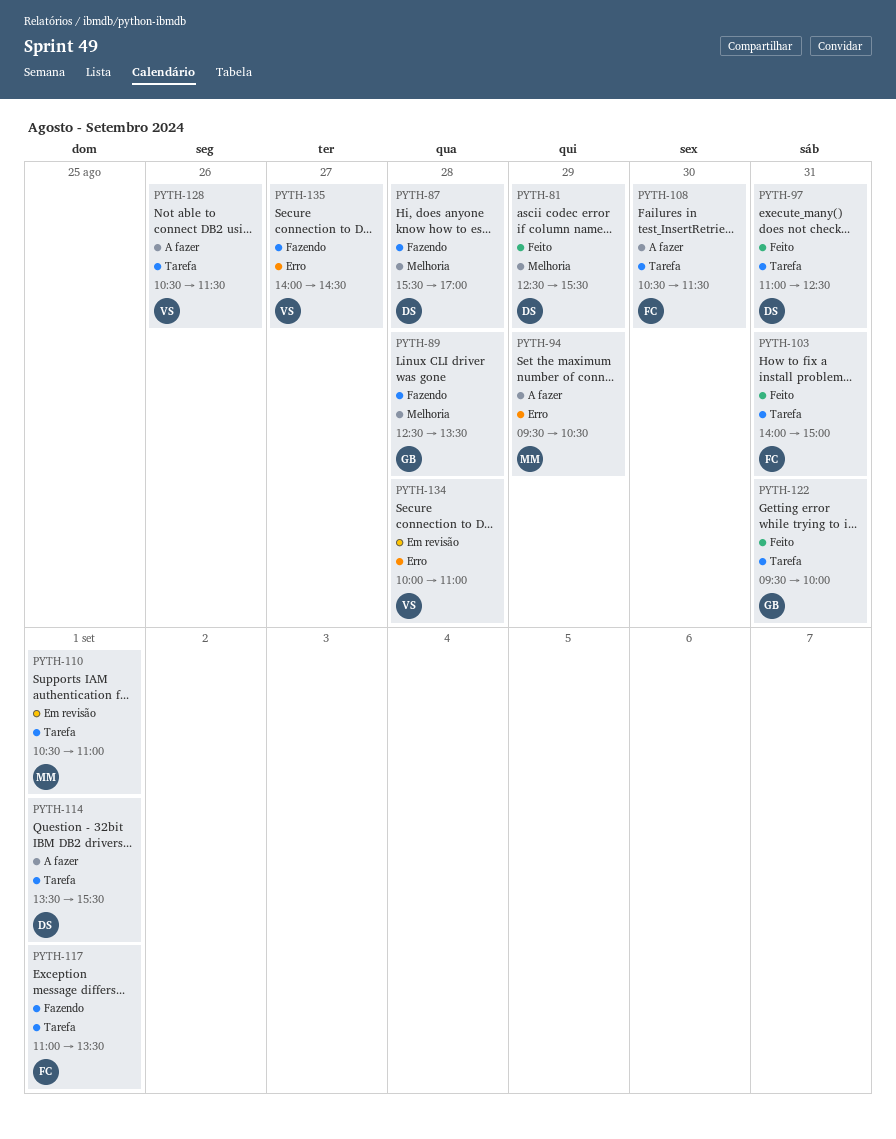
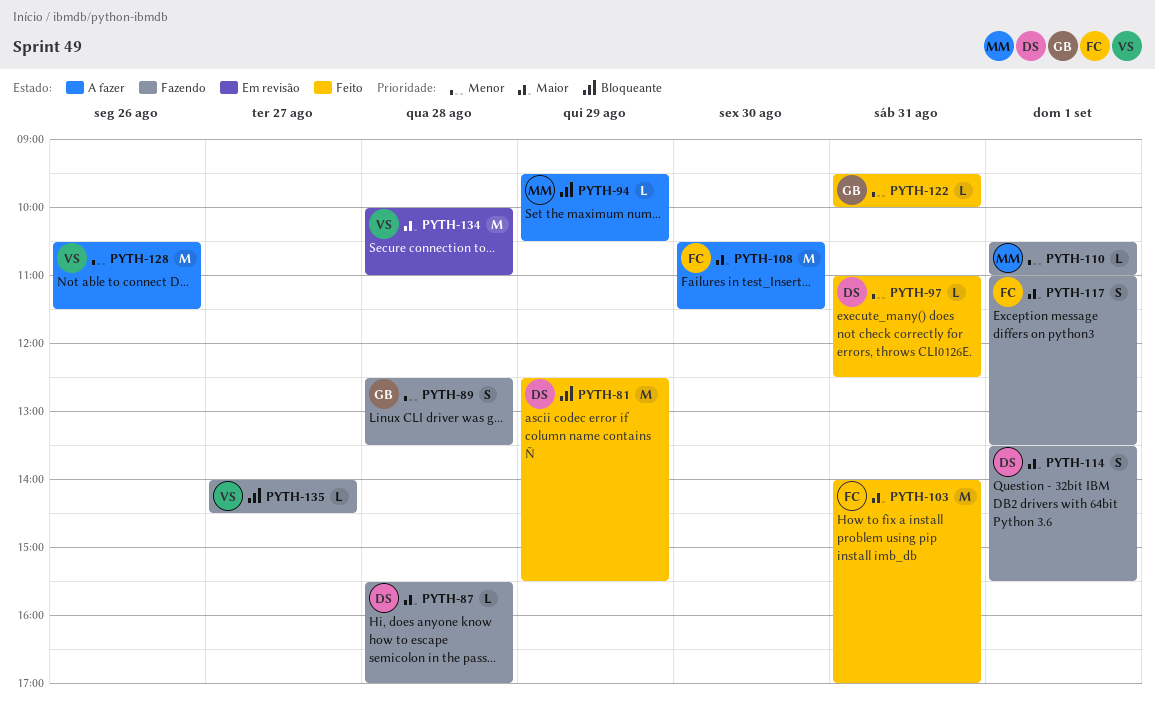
PYTH-103, ends: 15:00 -> 17:00
PYTH-110, status: Em revisão -> Fazendo
PYTH-114, status: A fazer -> Fazendo

